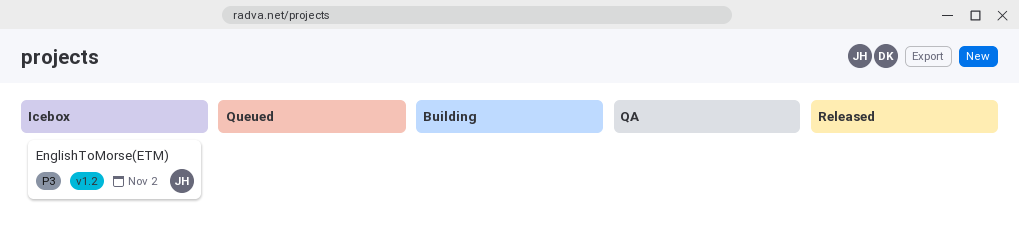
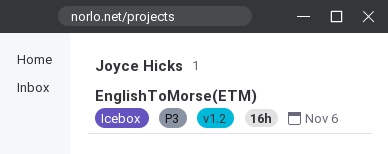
EnglishToMorse(ETM), due: Nov 2 -> Nov 6

